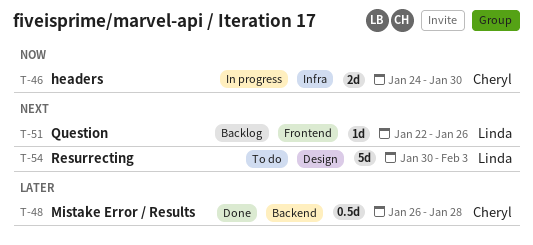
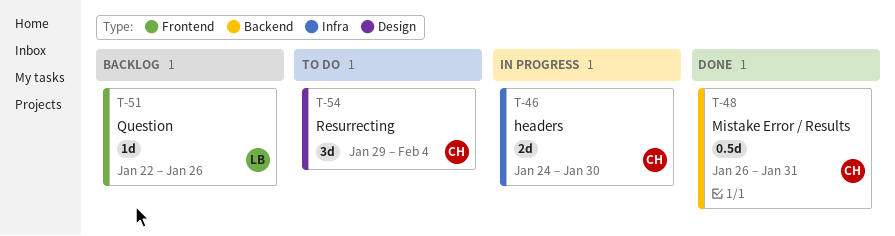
T-48, due: Jan 28 -> Jan 31
T-54, owner: Linda -> Cheryl
T-54, estimate: 5d -> 3d
T-54, start: Jan 30 -> Jan 29
T-54, due: Feb 3 -> Feb 4

